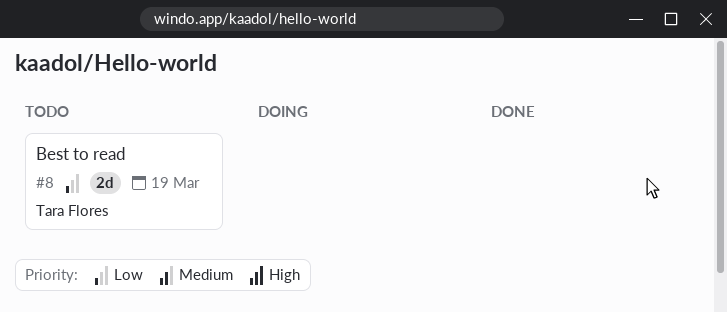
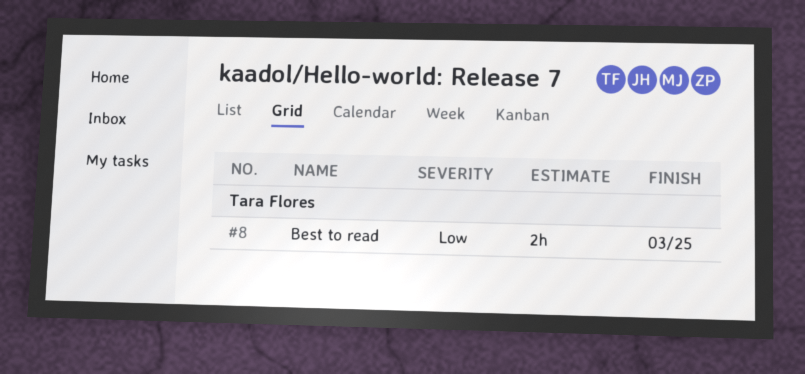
#8, estimate: 2d -> 2h
#8, due: Mar 19 -> Mar 25

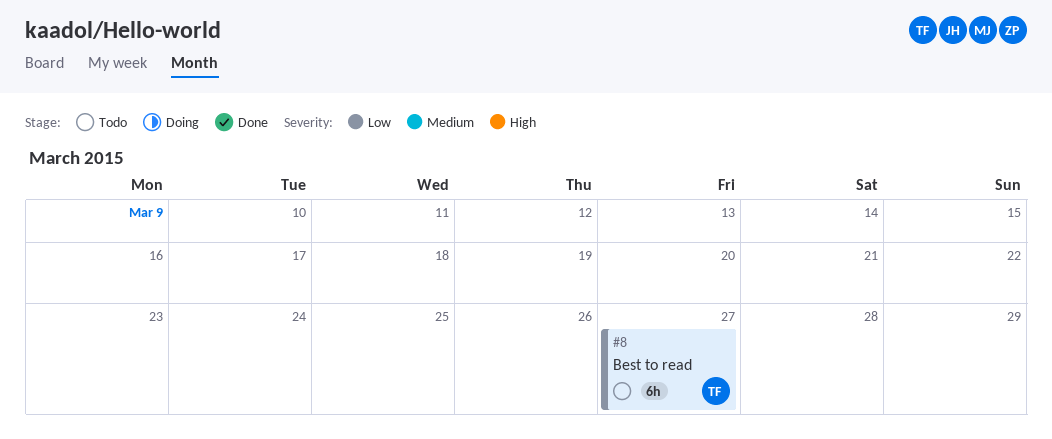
#8, estimate: 2h -> 6h
#8, due: Mar 25 -> Mar 27

